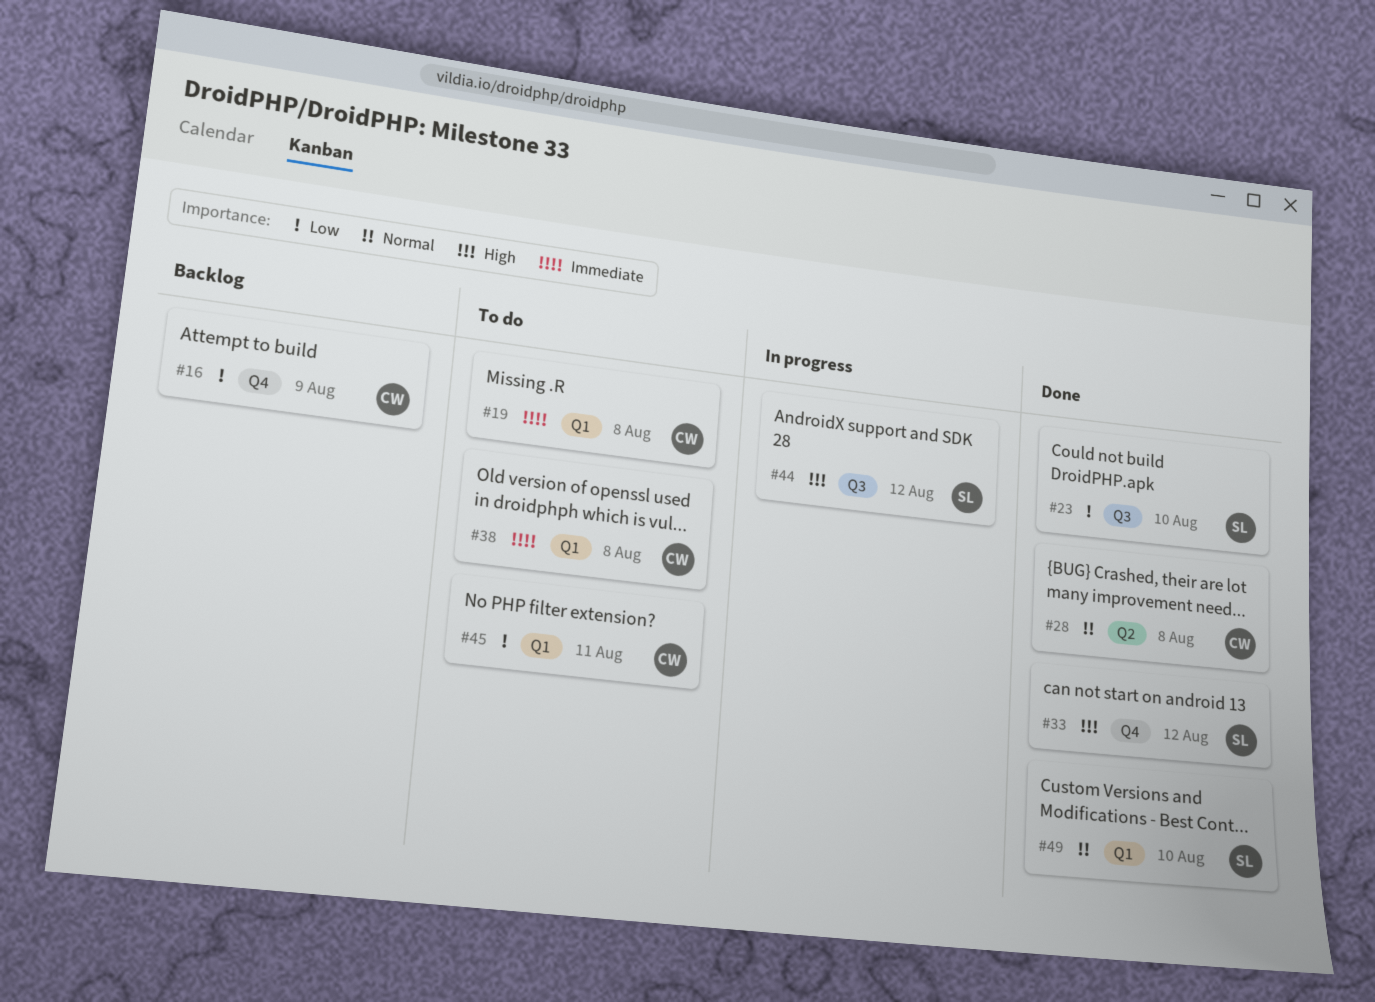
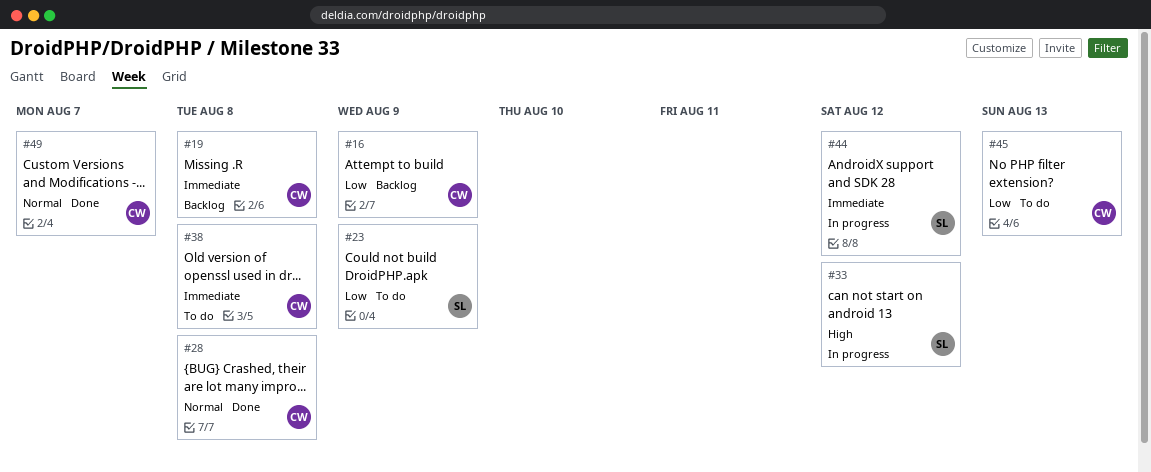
#19, status: To do -> Backlog
#23, status: Done -> To do
#23, due: Aug 10 -> Aug 9
#33, status: Done -> In progress
#44, priority: High -> Immediate
#45, due: Aug 11 -> Aug 13
#49, owner: SL -> CW
#49, due: Aug 10 -> Aug 7

